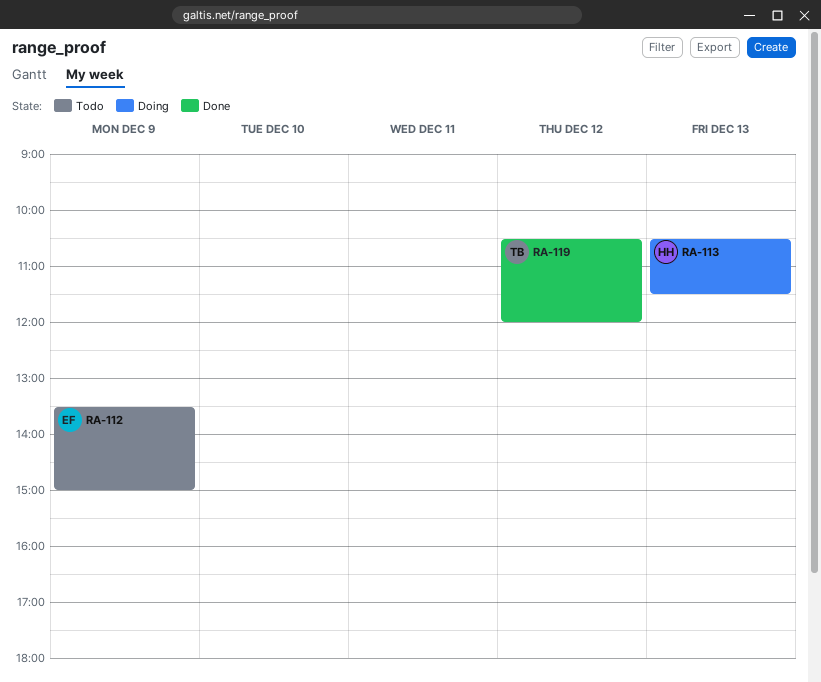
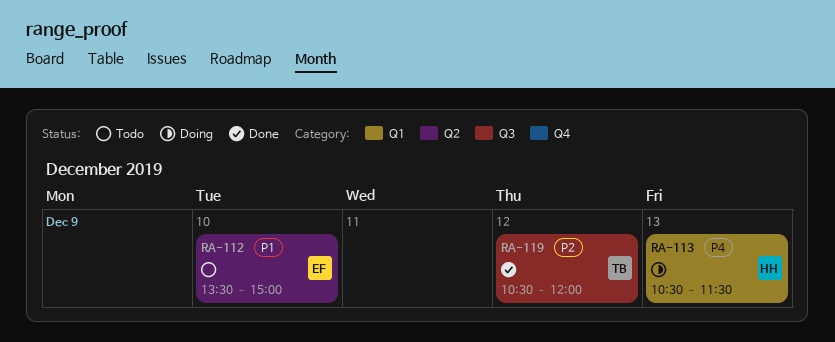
RA-112, day: Dec 9 -> Dec 10

